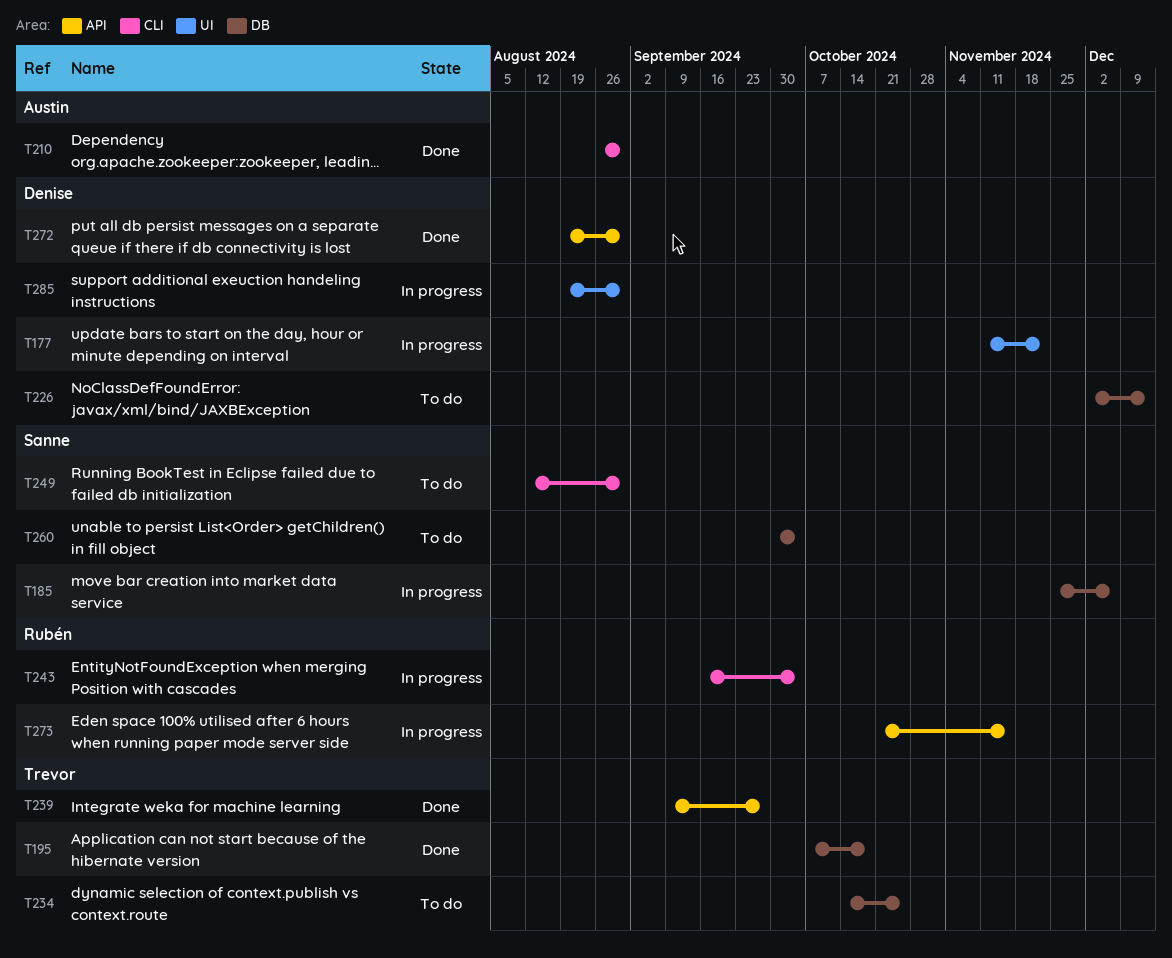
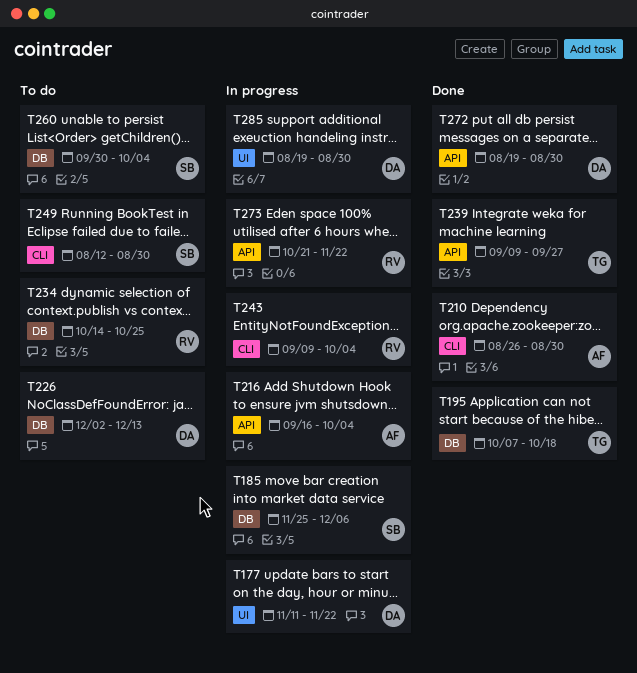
T216: none -> present
T234, owner: Trevor -> Rubén
T243, start: Sep 16 -> Sep 9
T273, due: Nov 15 -> Nov 22

